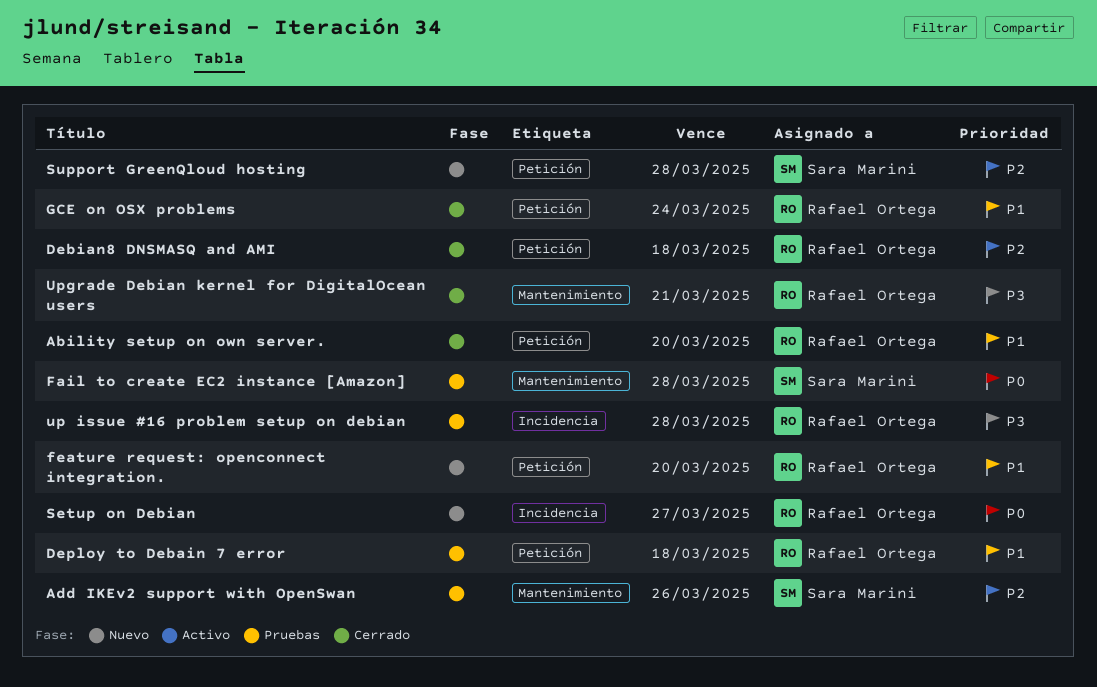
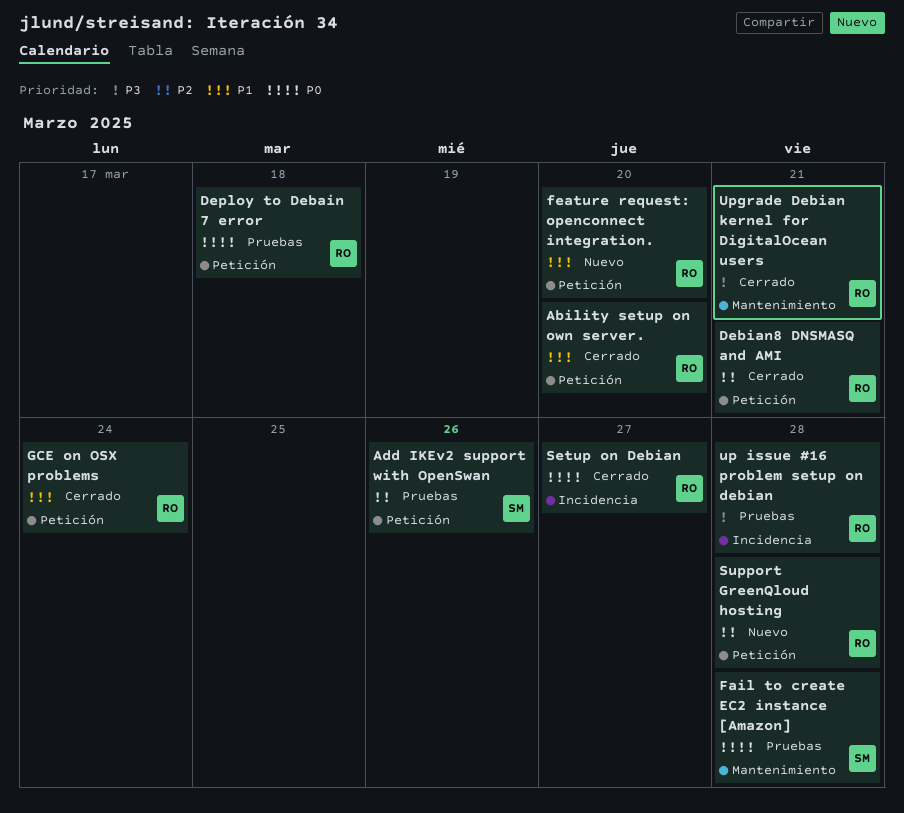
Add IKEv2 support with OpenSwan, label: Mantenimiento -> Petición
Debian8 DNSMASQ and AMI, due: Mar 18 -> Mar 21
Deploy to Debain 7 error, priority: P1 -> P0
Setup on Debian, status: Nuevo -> Cerrado
Support GreenQloud hosting, owner: Sara Marini -> Rafael Ortega

